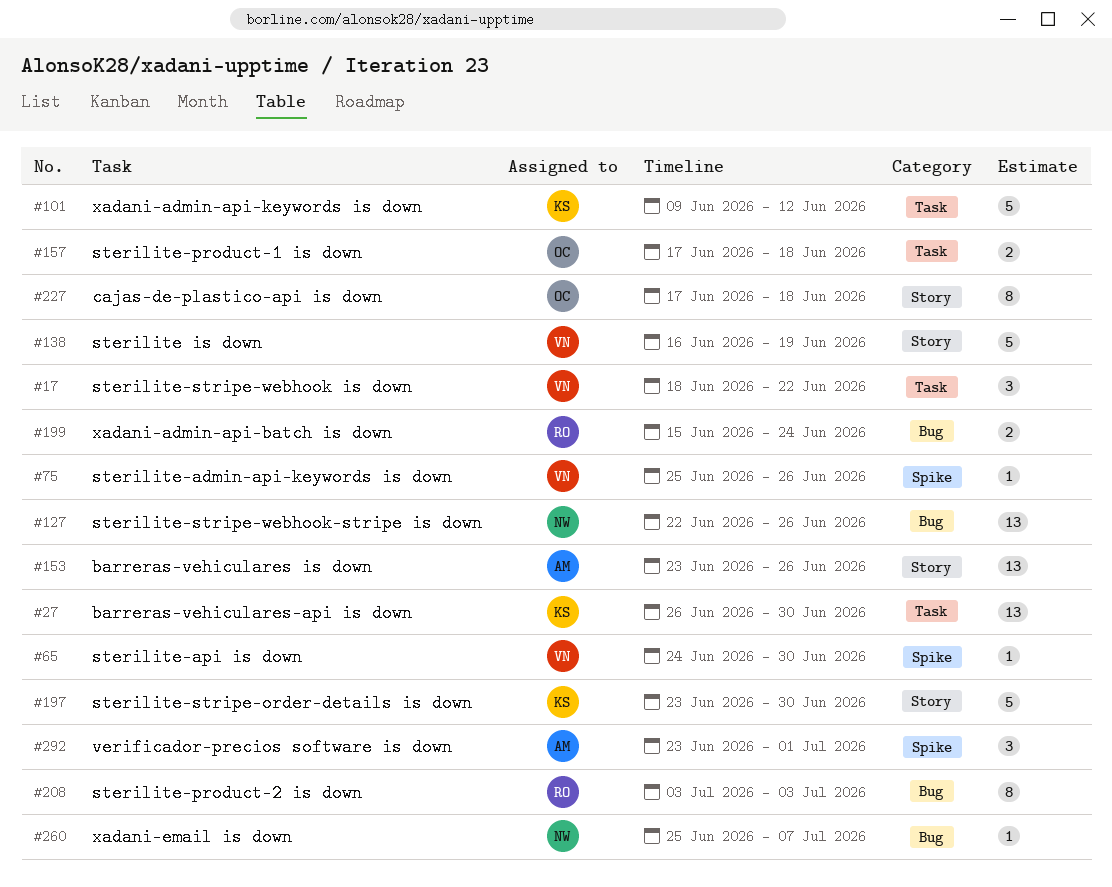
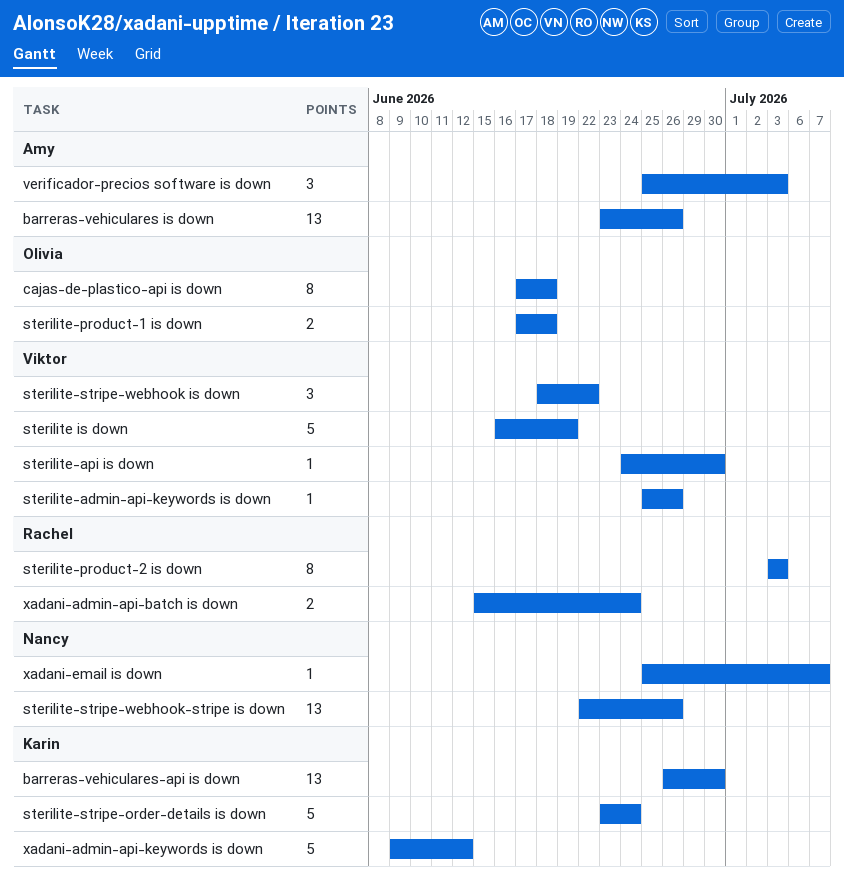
sterilite-stripe-order-details is down, due: Jun 30 -> Jun 24
verificador-precios software is down, start: Jun 23 -> Jun 25
verificador-precios software is down, due: Jul 1 -> Jul 3

